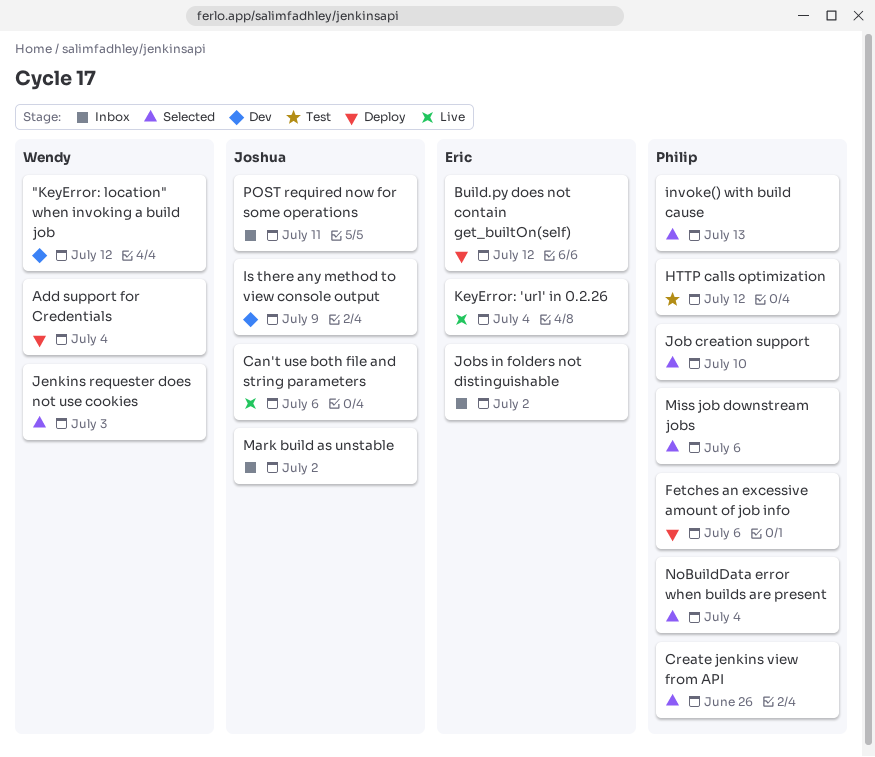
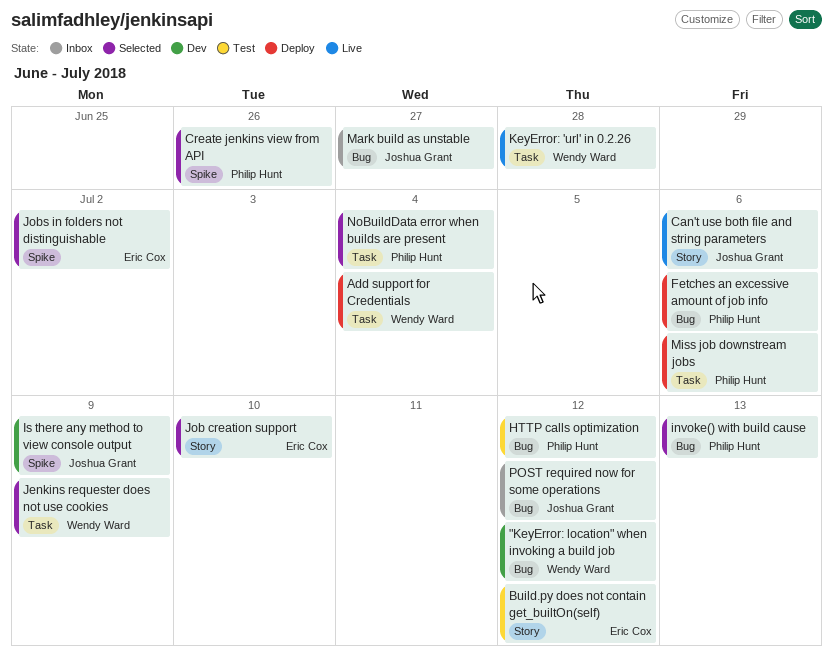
Build.py does not contain get_builtOn(self), status: Deploy -> Test
Jenkins requester does not use cookies, due: Jul 3 -> Jul 9
Job creation support, owner: Philip Hunt -> Eric Cox
Jobs in folders not distinguishable, status: Inbox -> Selected
KeyError: 'url' in 0.2.26, owner: Eric Cox -> Wendy Ward
KeyError: 'url' in 0.2.26, due: Jul 4 -> Jun 28
Mark build as unstable, due: Jul 2 -> Jun 27
Miss job downstream jobs, status: Selected -> Deploy
POST required now for some operations, due: Jul 11 -> Jul 12

